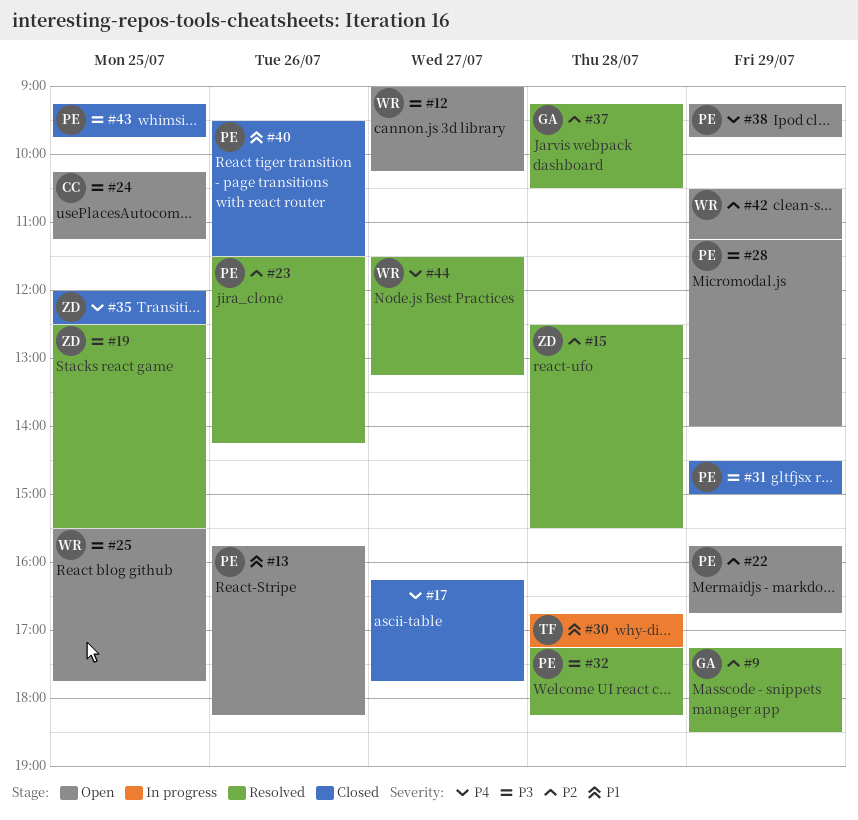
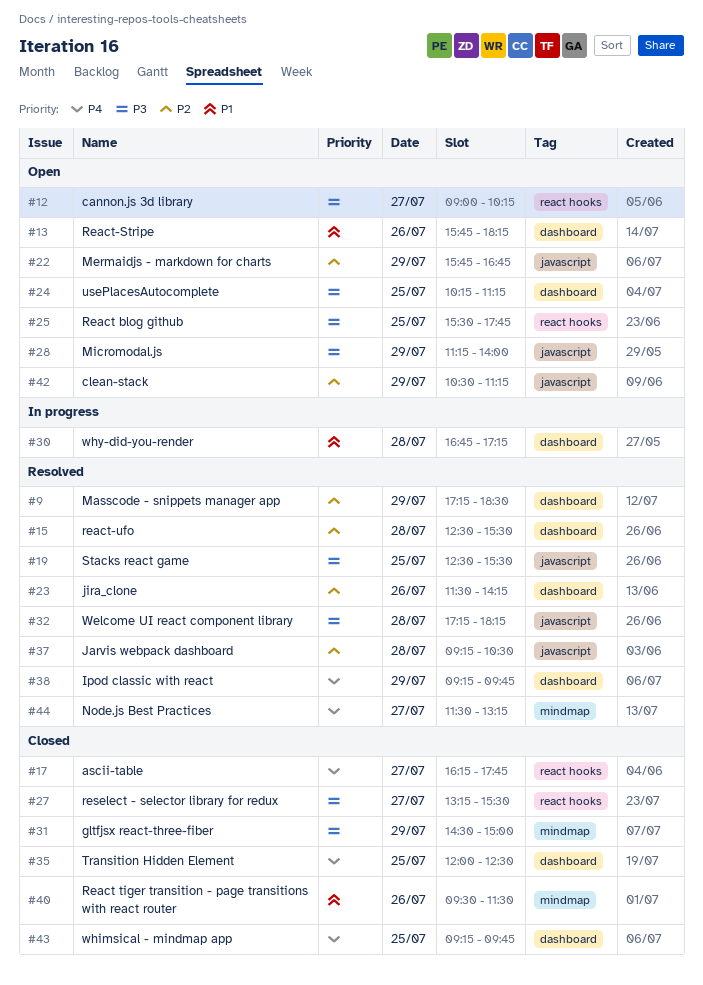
#27: none -> present
#38, status: Open -> Resolved
#43, priority: P3 -> P4

